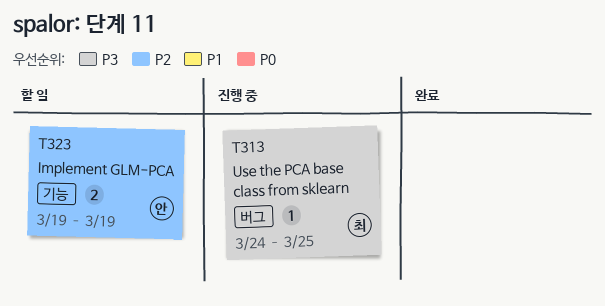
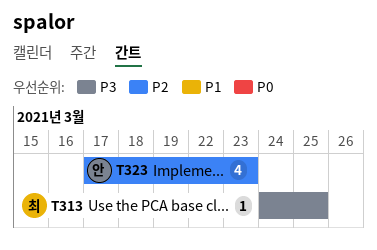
T323, estimate: 2 -> 4
T323, start: Mar 19 -> Mar 17
T323, due: Mar 19 -> Mar 23

